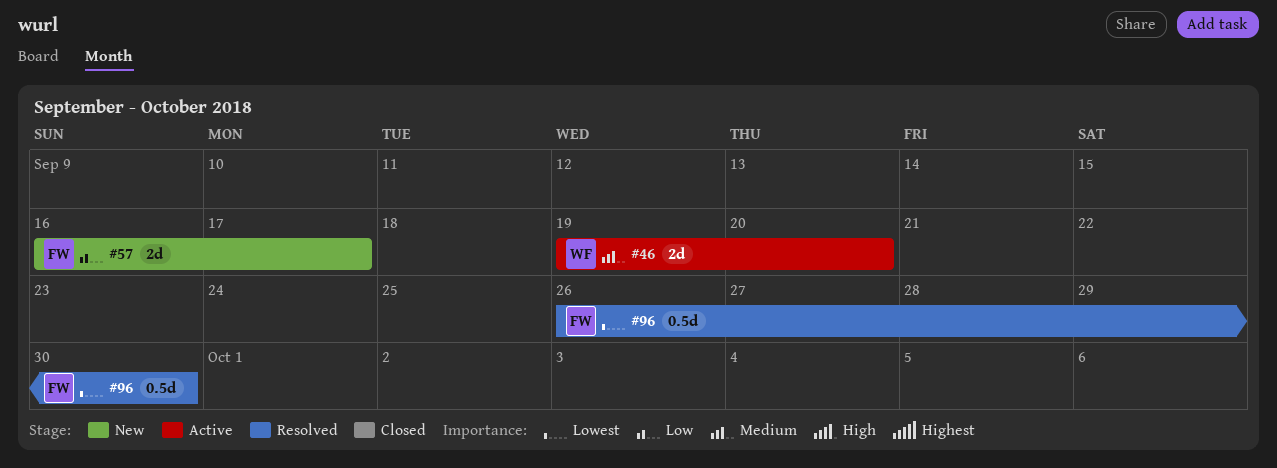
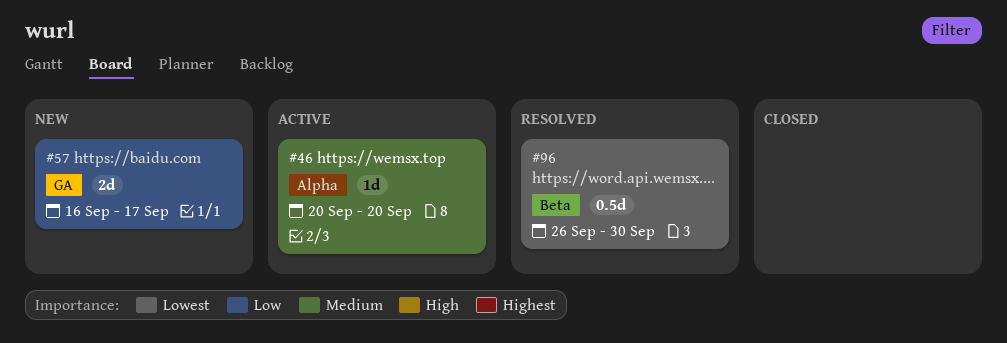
#46, estimate: 2d -> 1d
#46, start: Sep 19 -> Sep 20

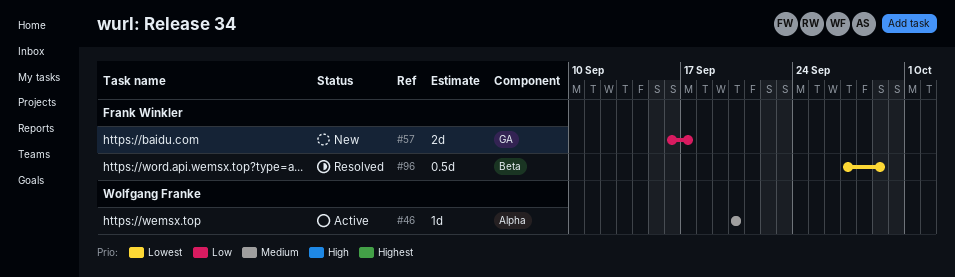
#96, start: Sep 26 -> Sep 27
#96, due: Sep 30 -> Sep 29

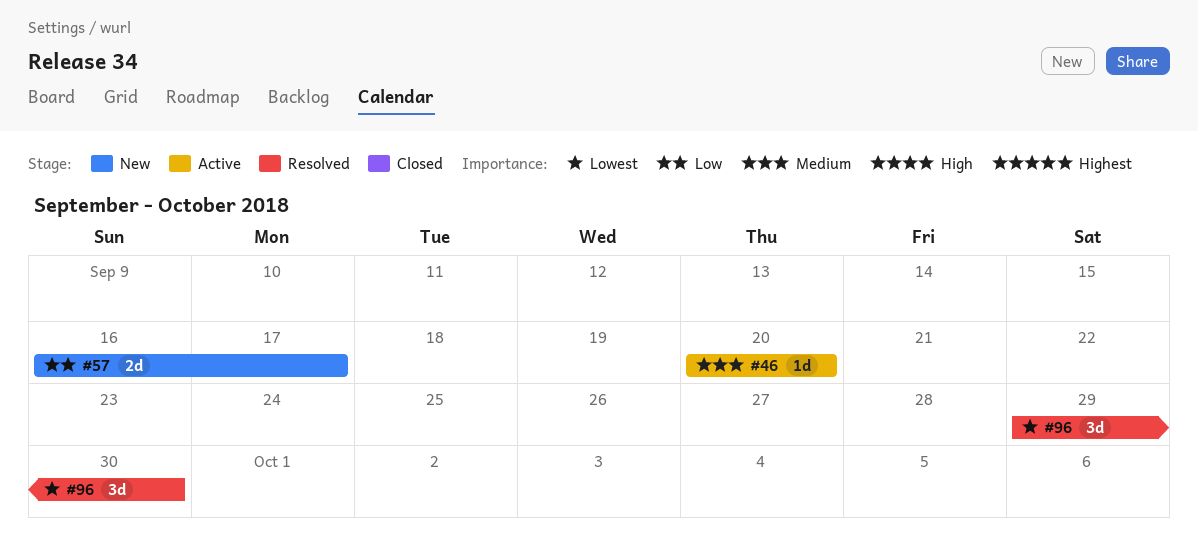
#96, estimate: 0.5d -> 3d
#96, start: Sep 27 -> Sep 29
#96, due: Sep 29 -> Sep 30

